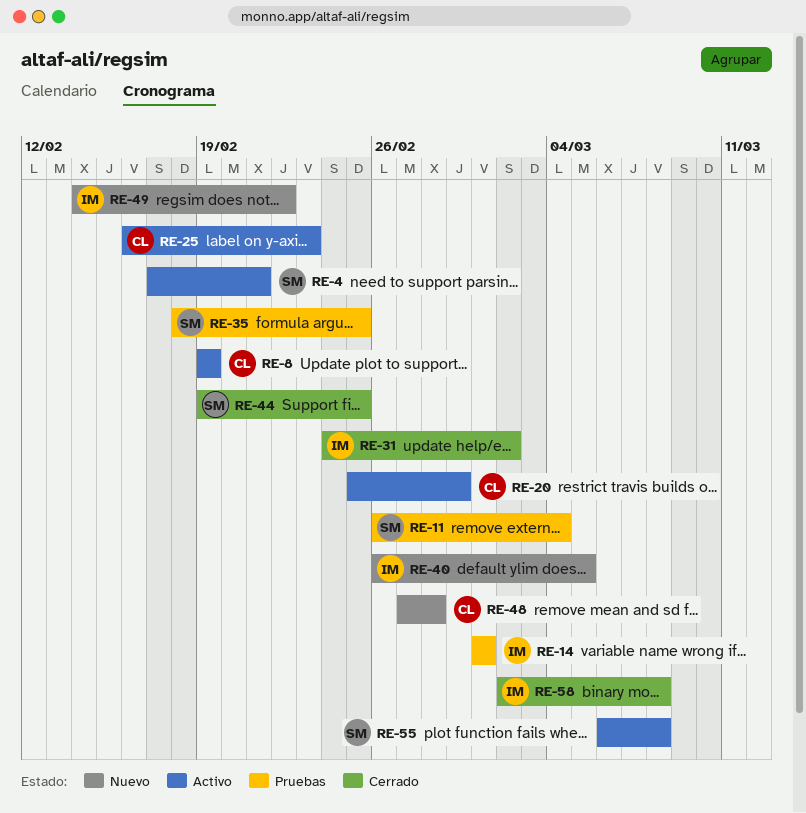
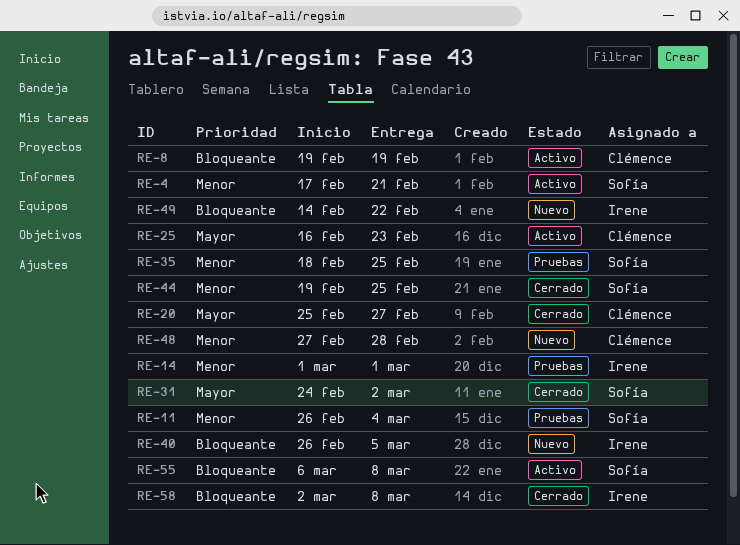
RE-20, status: Activo -> Cerrado
RE-20, due: Feb 29 -> Feb 27
RE-31, owner: Irene -> Sofía

